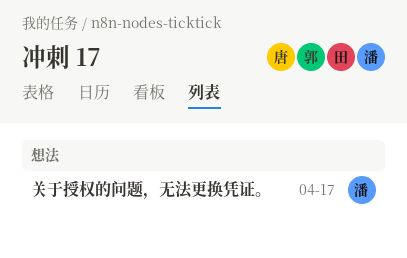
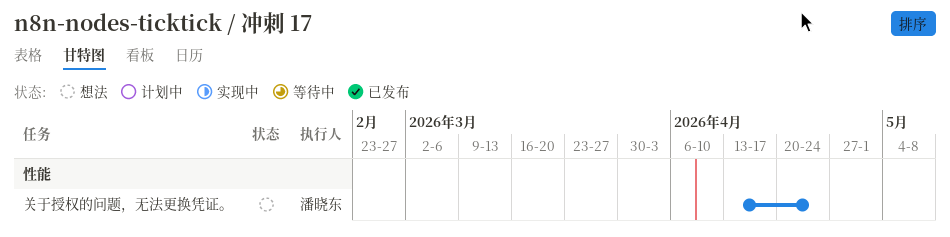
关于授权的问题，无法更换凭证。, due: Apr 17 -> Apr 24

